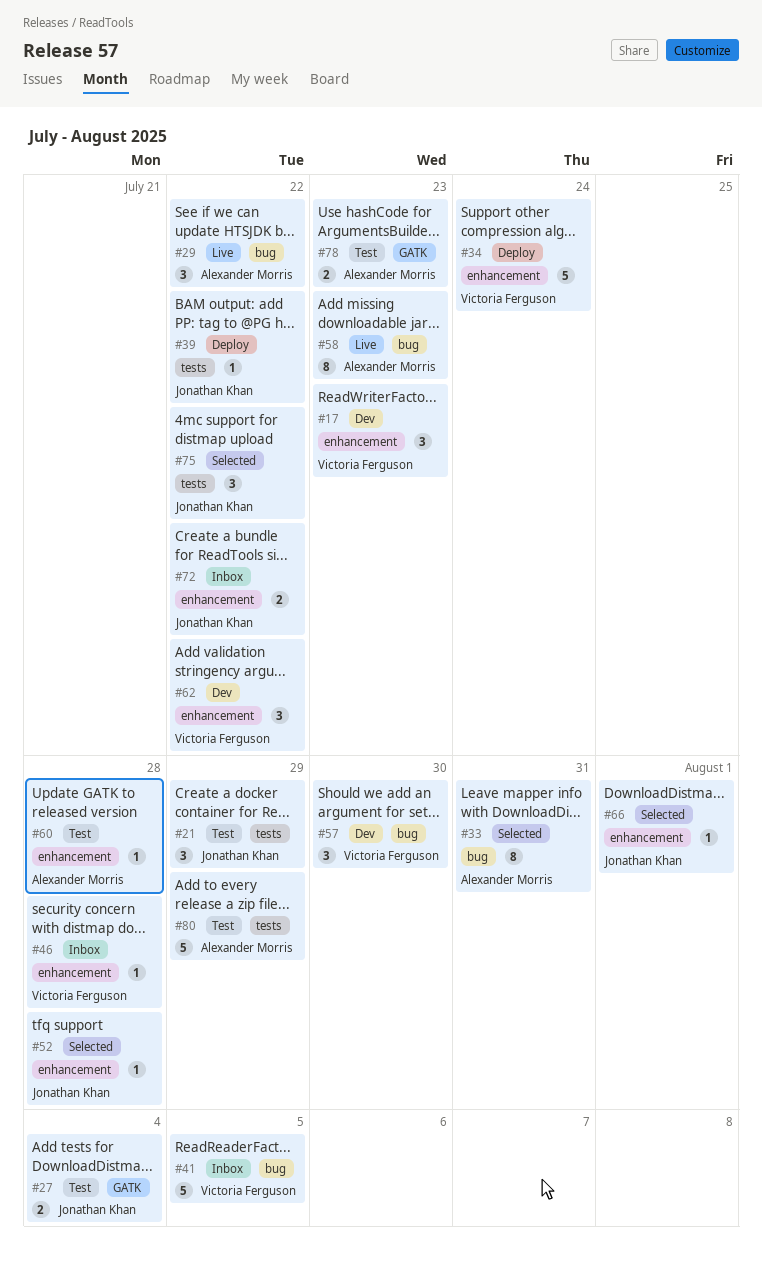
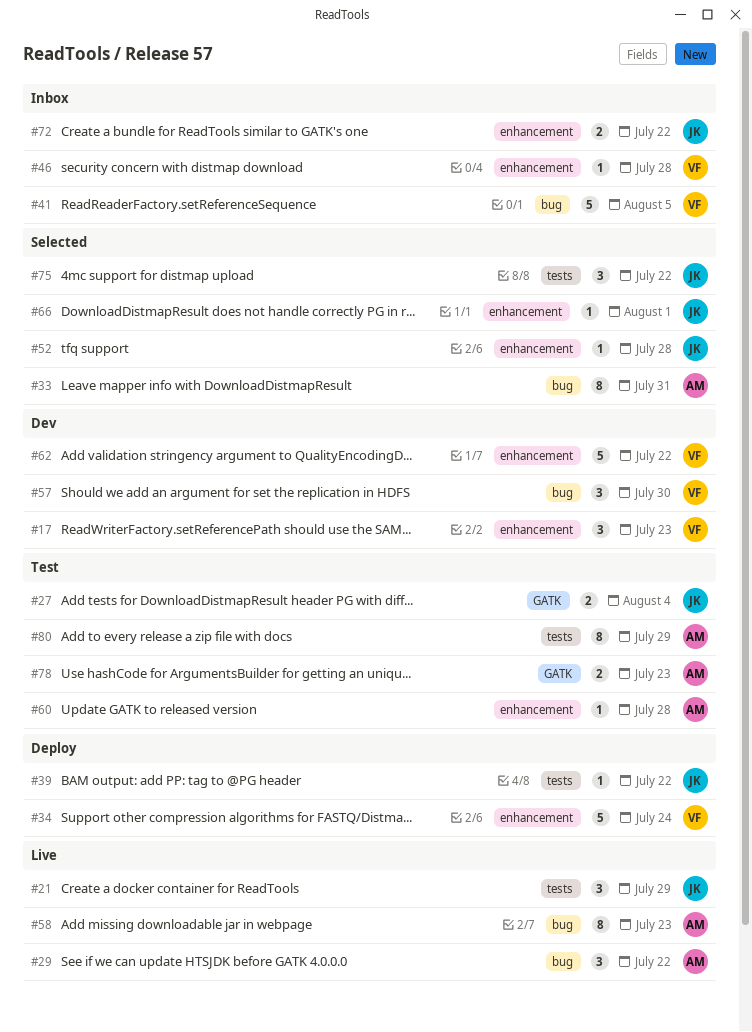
#21, status: Test -> Live
#62, estimate: 3 -> 5
#80, estimate: 5 -> 8

